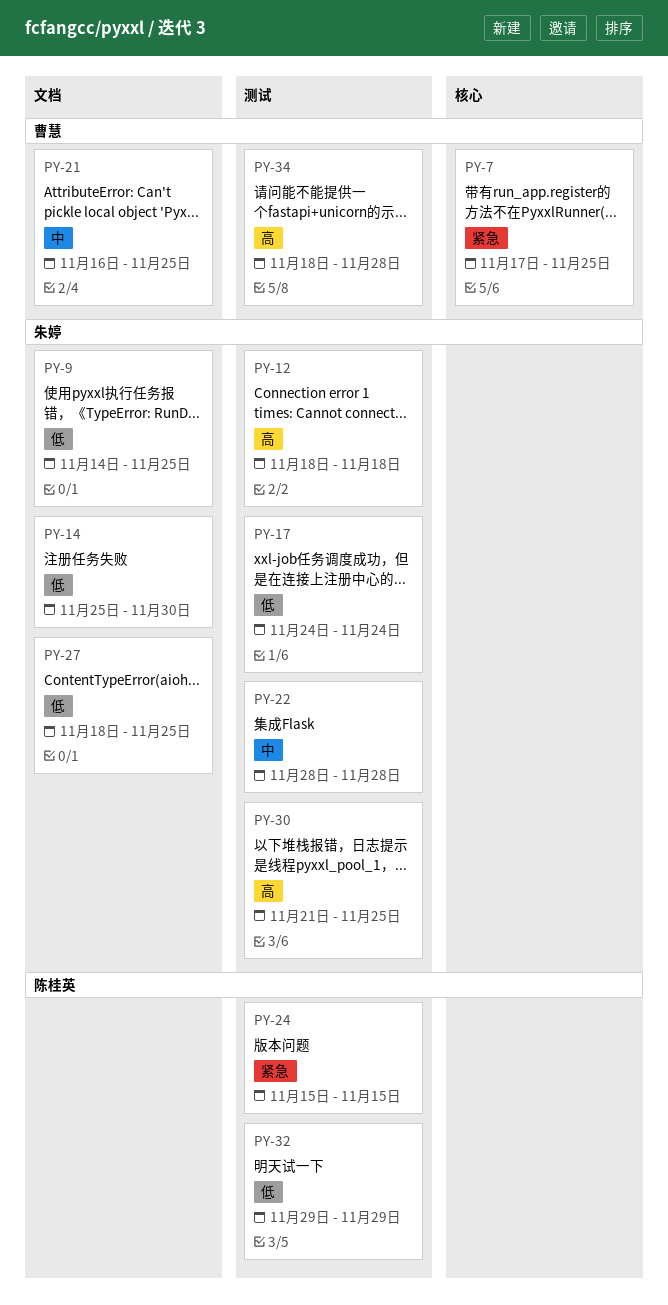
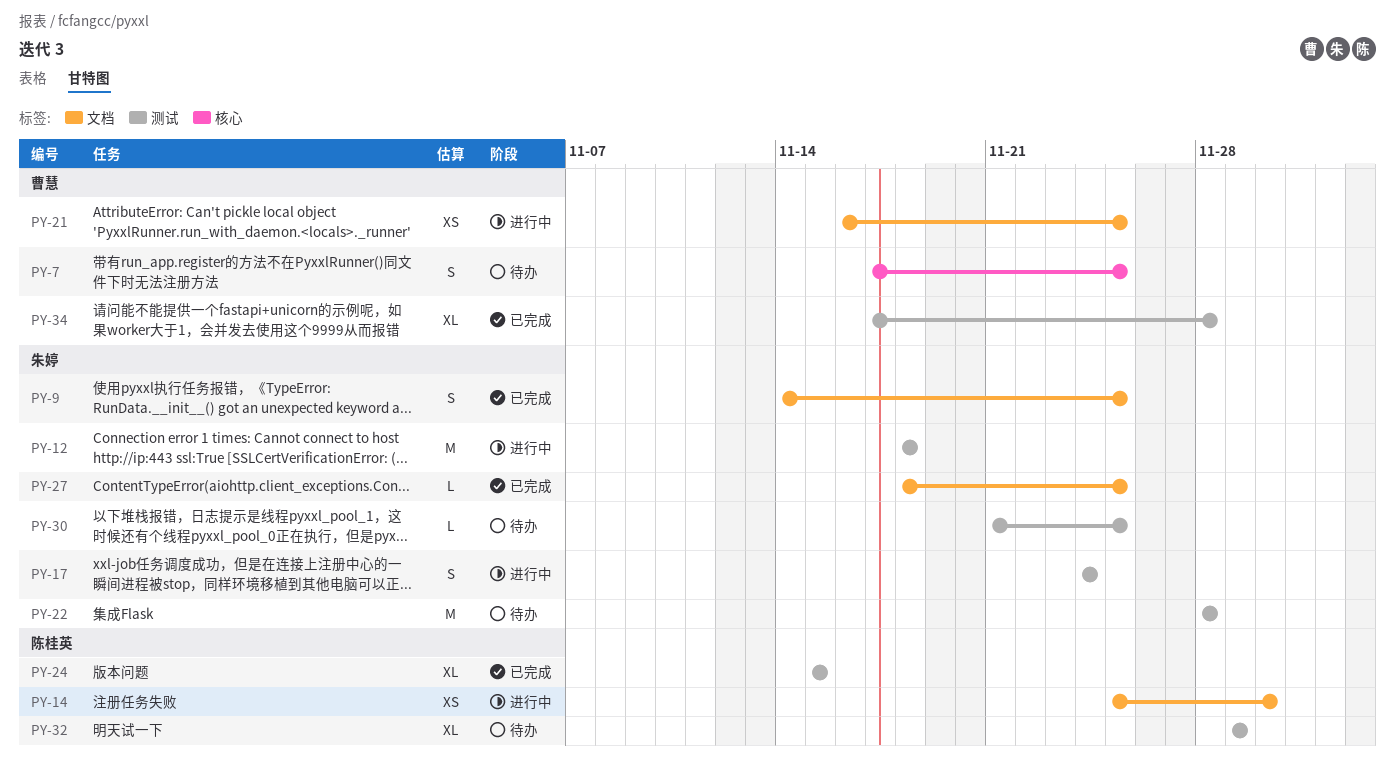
PY-14, owner: 朱婷 -> 陈桂英
PY-34, start: Nov 18 -> Nov 17

